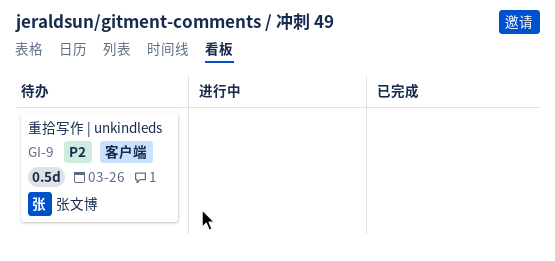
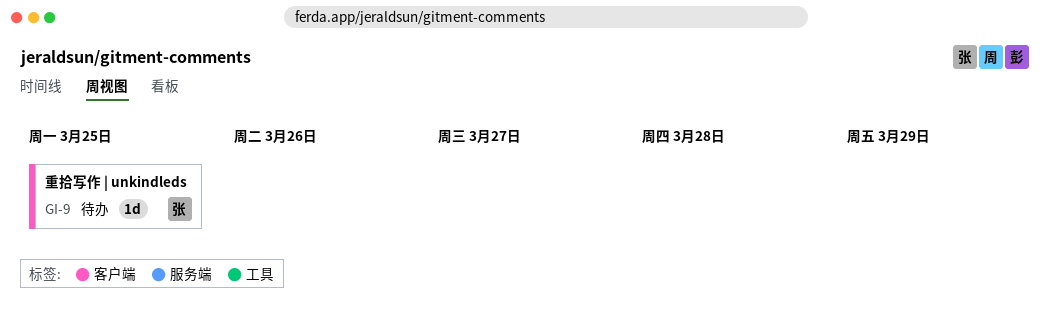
GI-9, estimate: 0.5d -> 1d
GI-9, due: Mar 26 -> Mar 25

